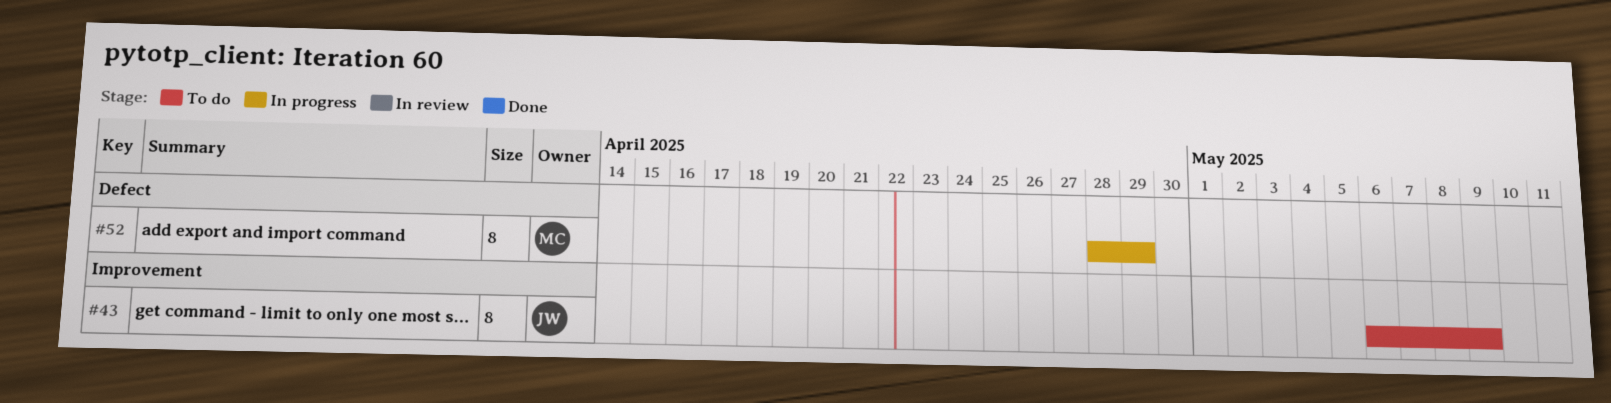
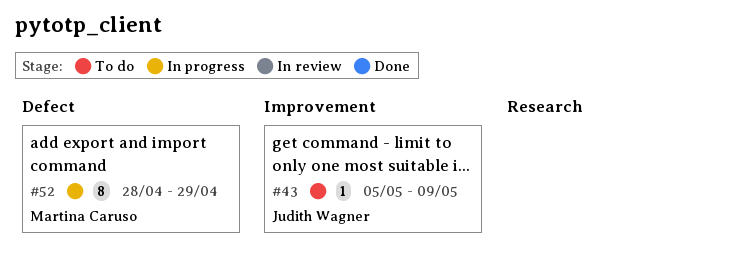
#43, estimate: 8 -> 1
#43, start: May 6 -> May 5

